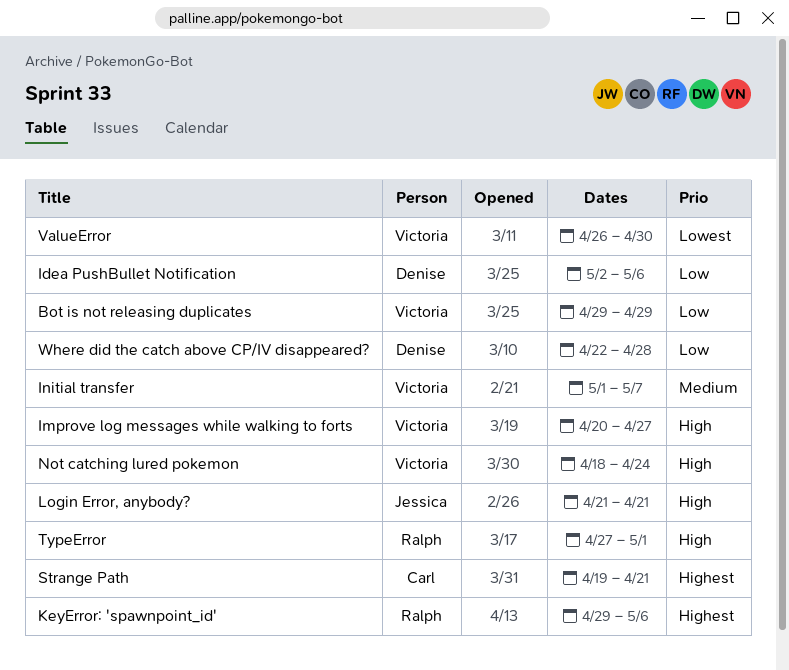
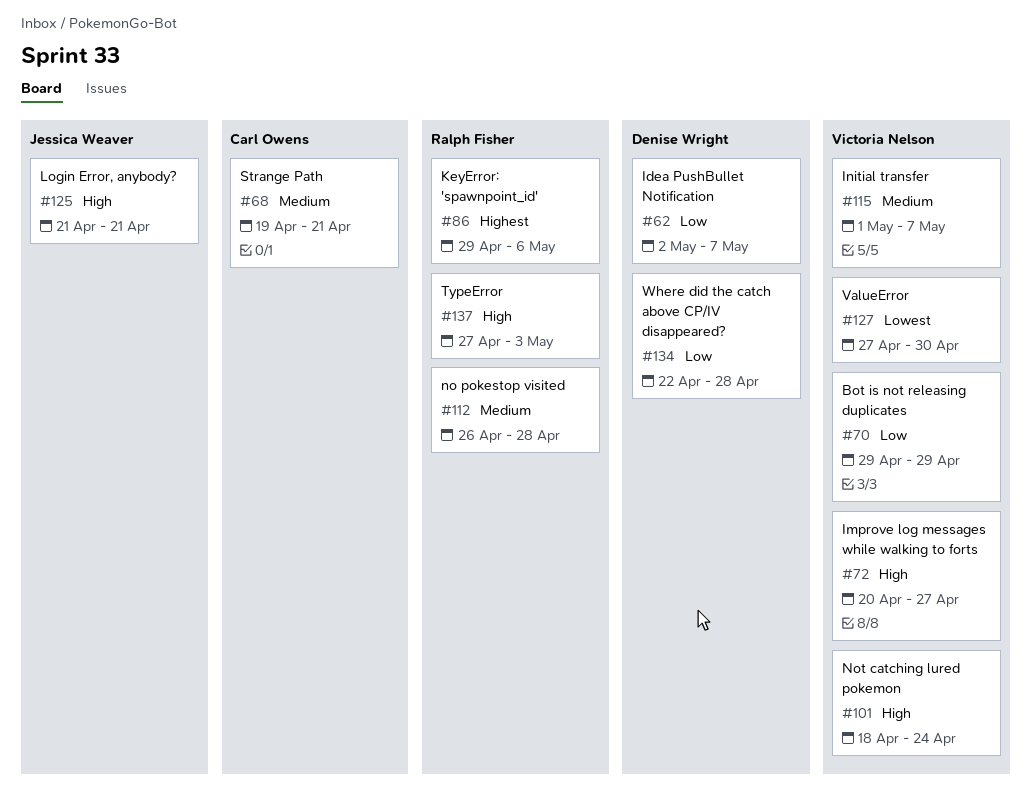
Idea PushBullet Notification, due: May 6 -> May 7
no pokestop visited: none -> present
Strange Path, priority: Highest -> Medium
TypeError, due: May 1 -> May 3
ValueError, start: Apr 26 -> Apr 27

